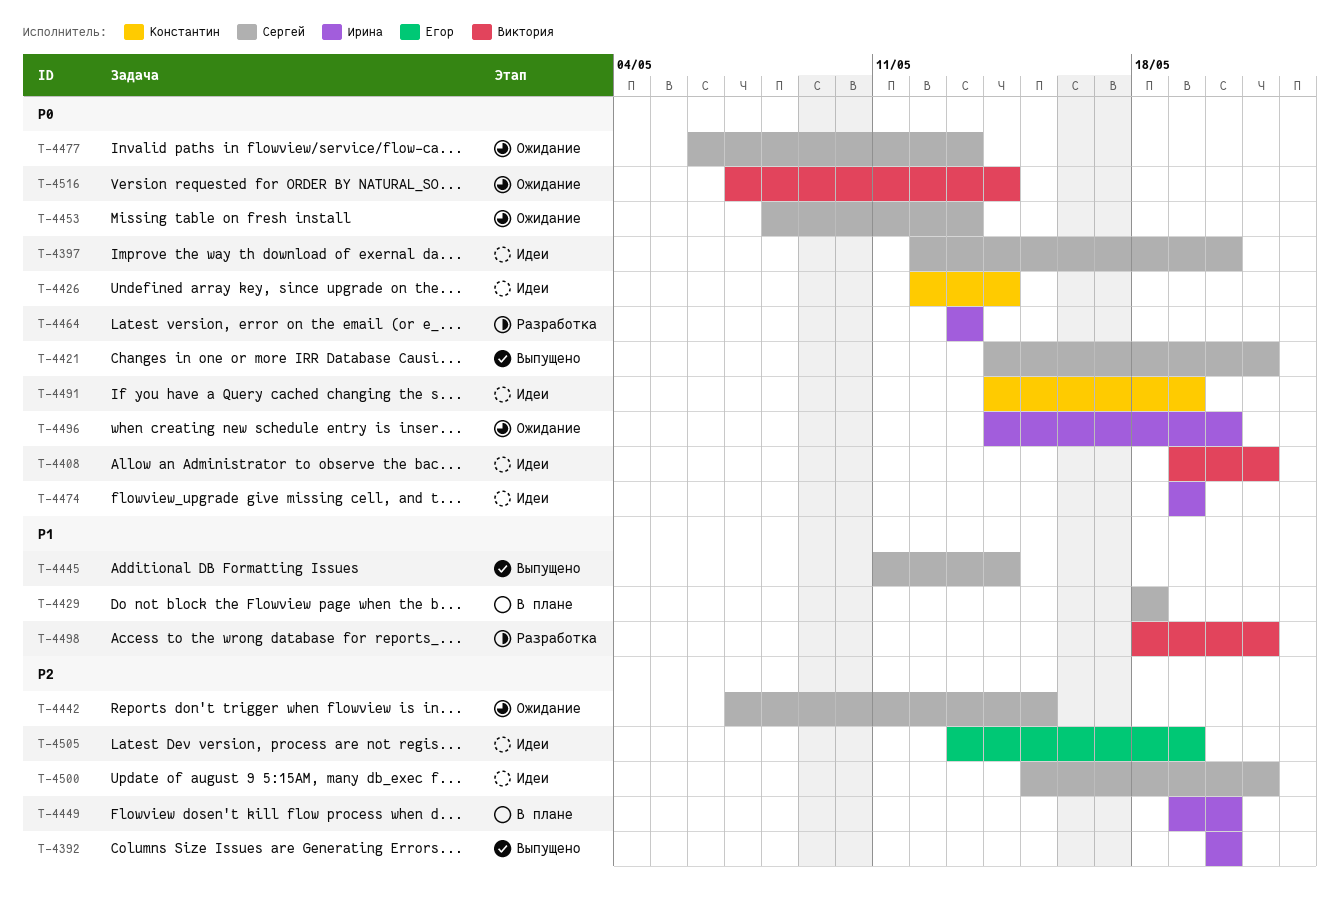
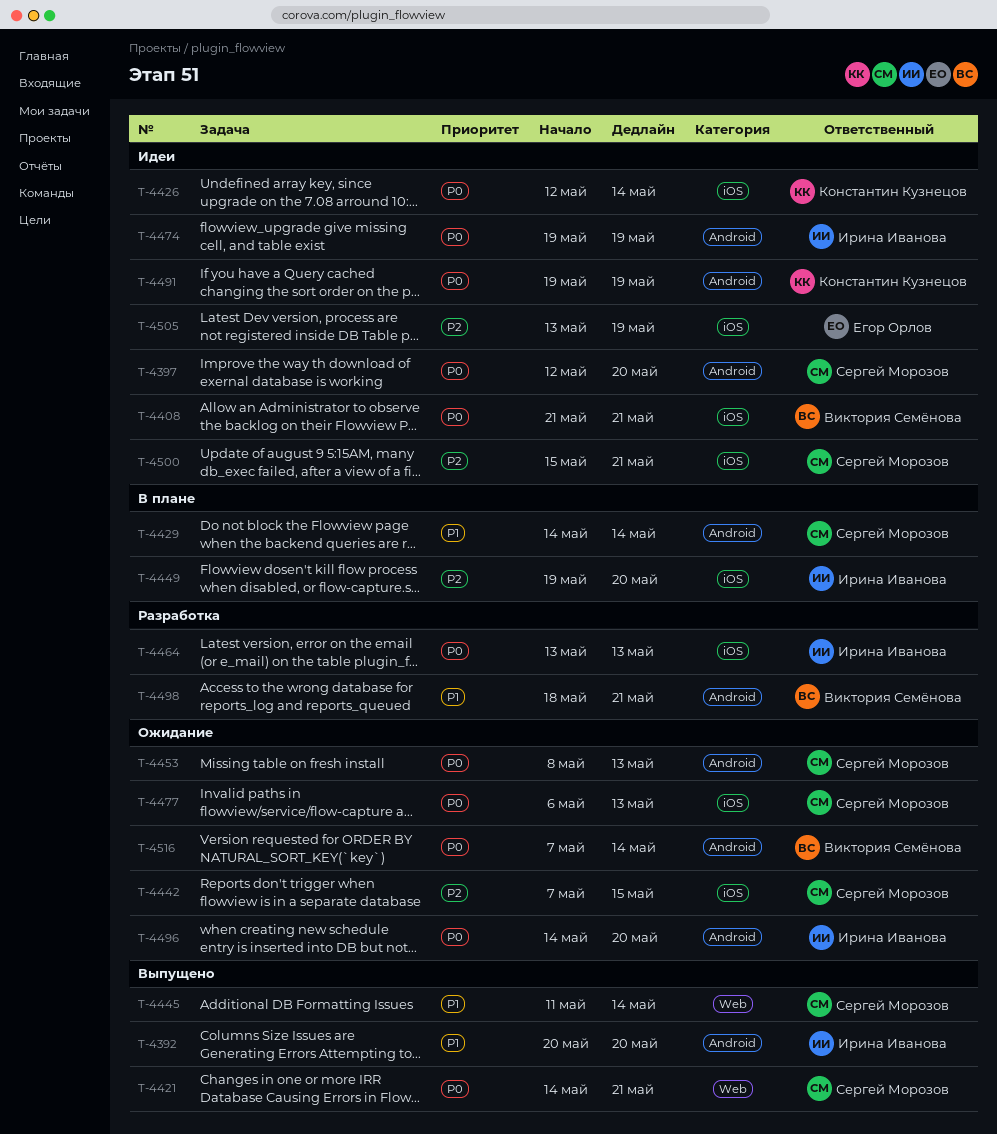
T-4392, priority: P2 -> P1
T-4408, start: May 19 -> May 21
T-4429, start: May 18 -> May 14
T-4429, due: May 18 -> May 14
T-4491, start: May 14 -> May 19

